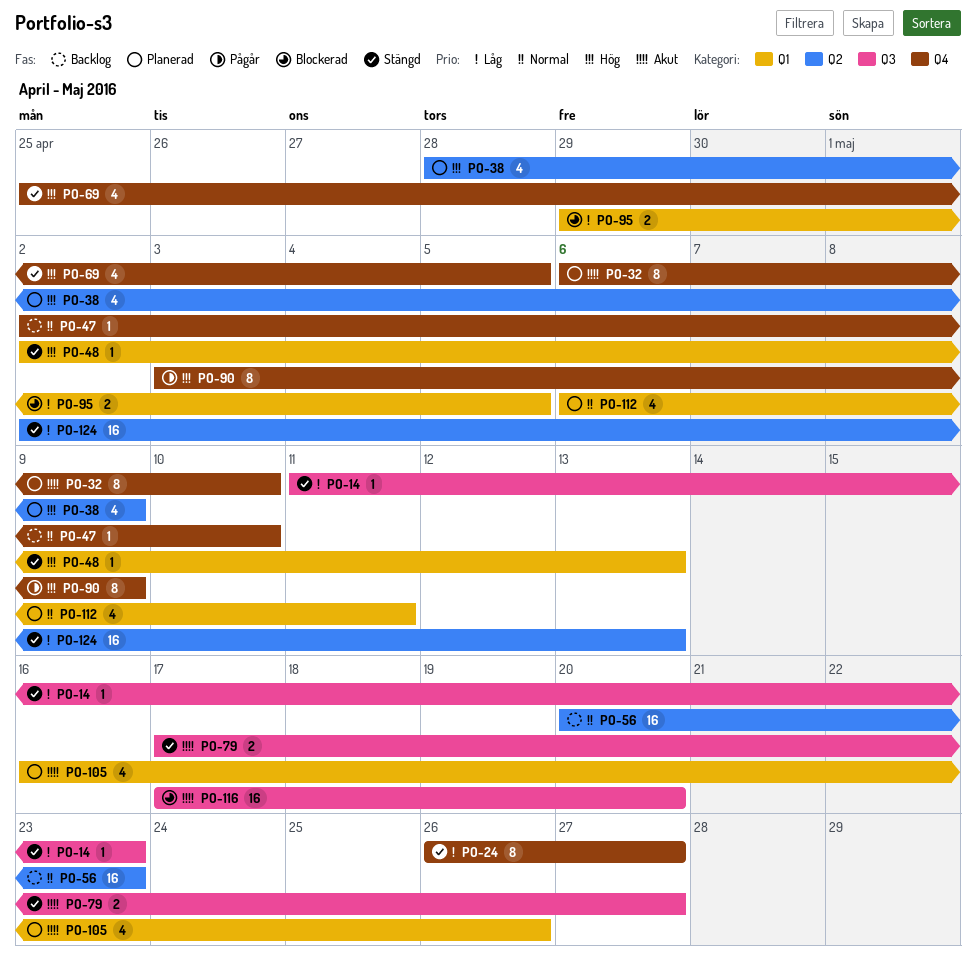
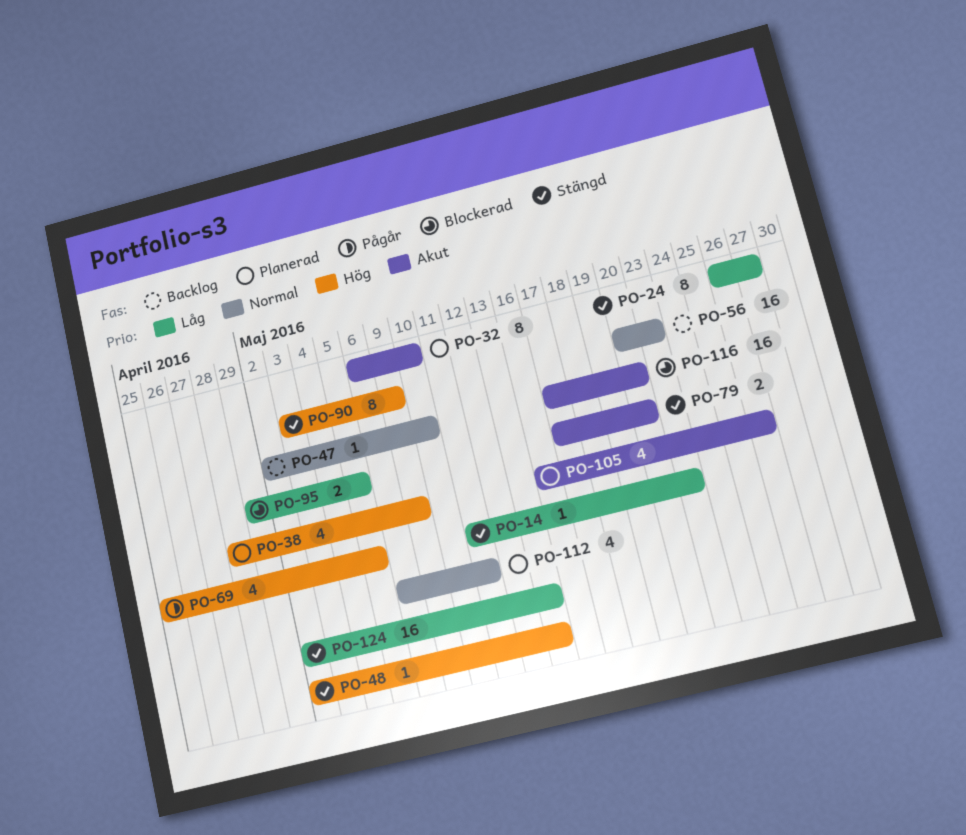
PO-69, status: Stängd -> Pågår
PO-79, due: May 27 -> May 20
PO-90, status: Pågår -> Stängd

